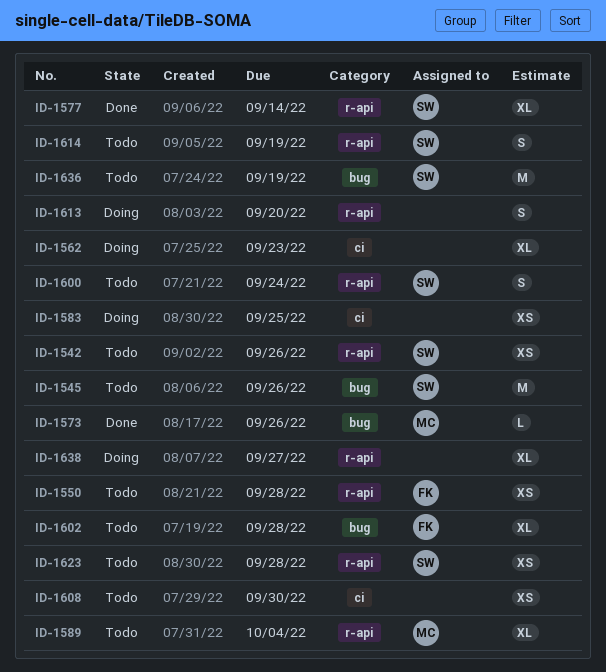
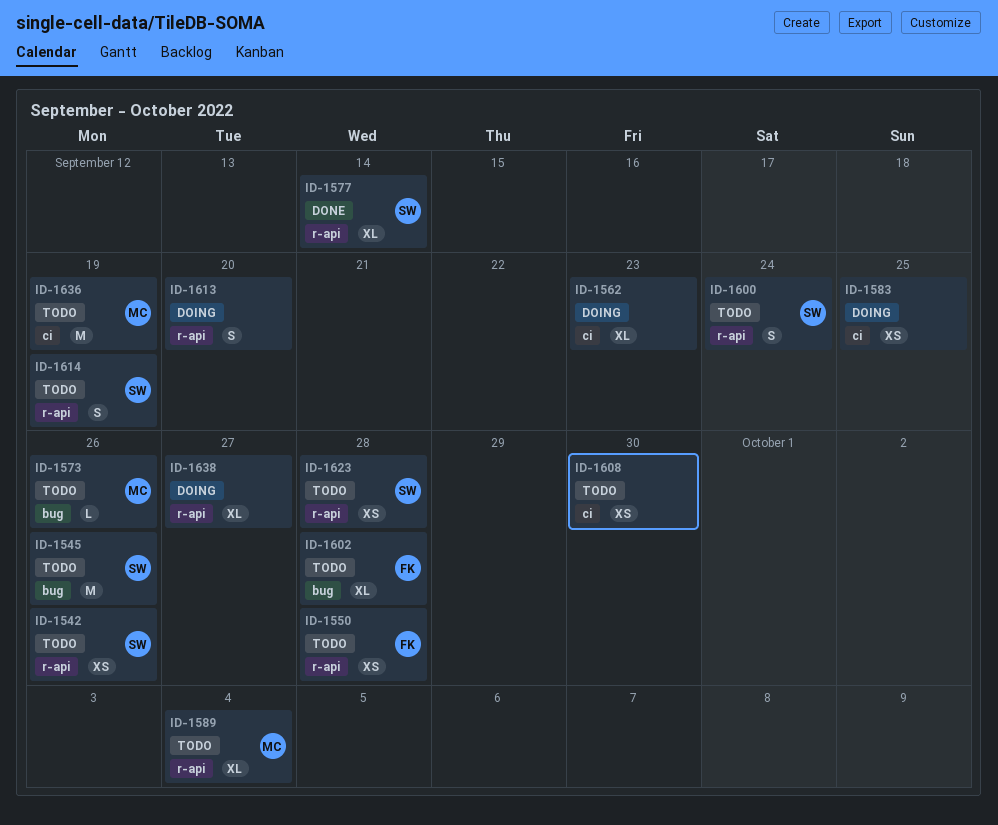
ID-1573, status: Done -> Todo
ID-1636, owner: SW -> MC
ID-1636, label: bug -> ci

